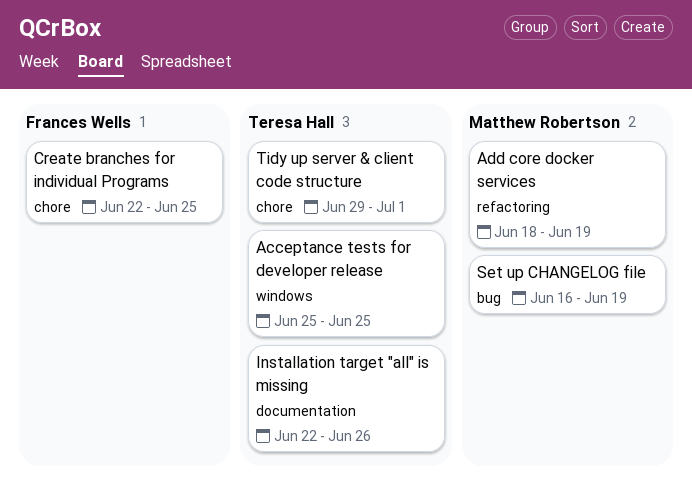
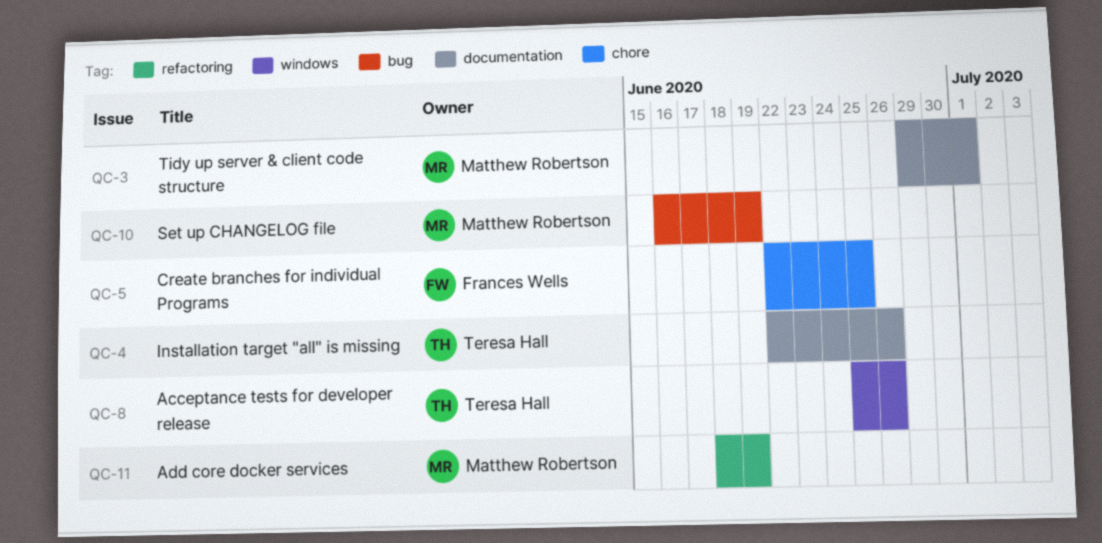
Acceptance tests for developer release, due: Jun 25 -> Jun 26
Tidy up server & client code structure, owner: Teresa Hall -> Matthew Robertson
Tidy up server & client code structure, label: chore -> documentation

